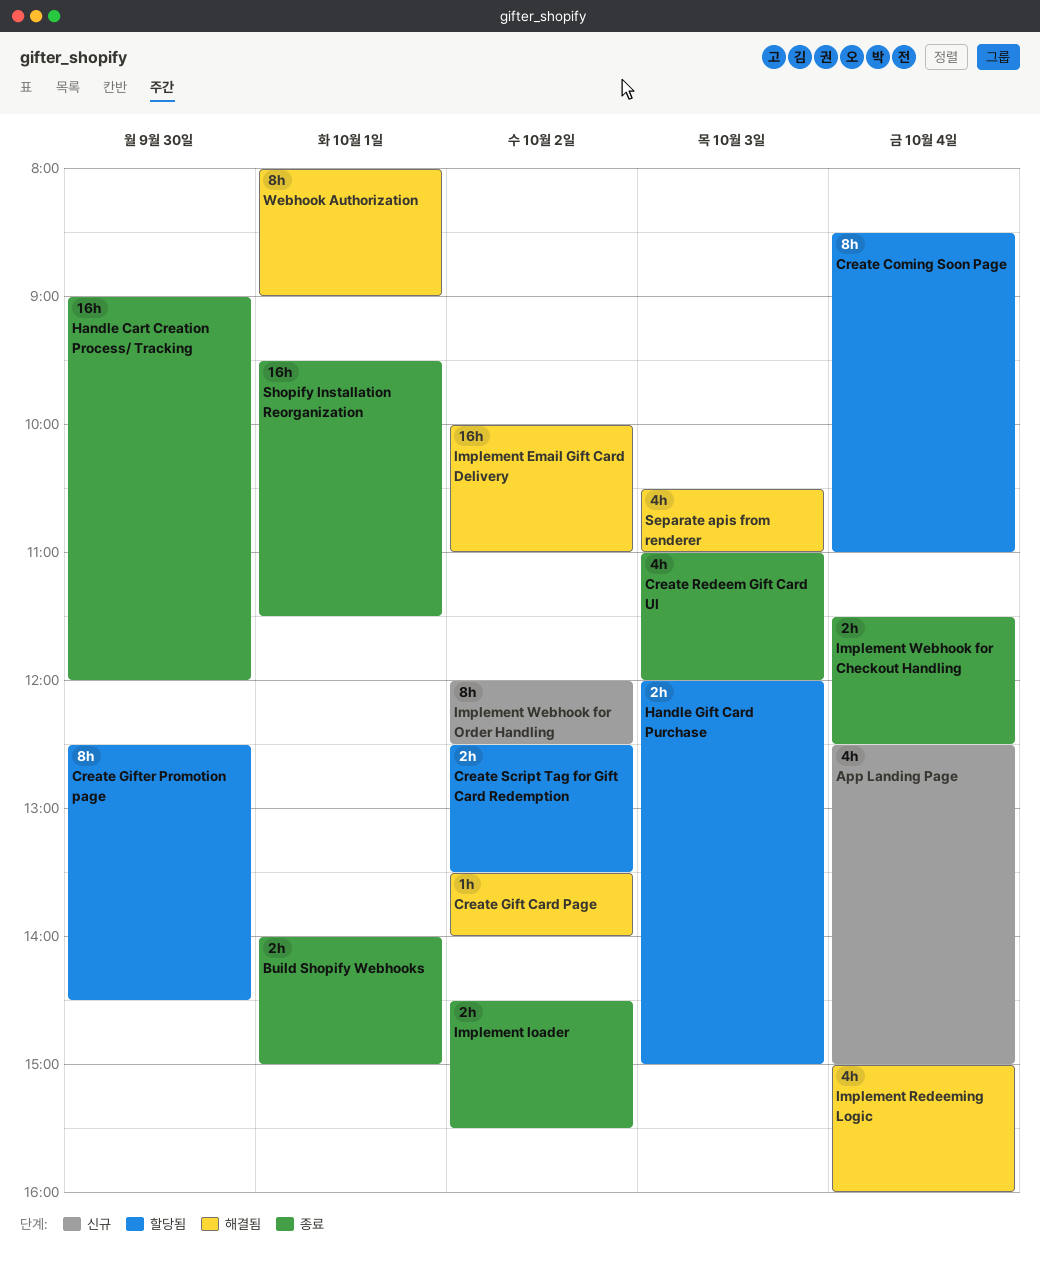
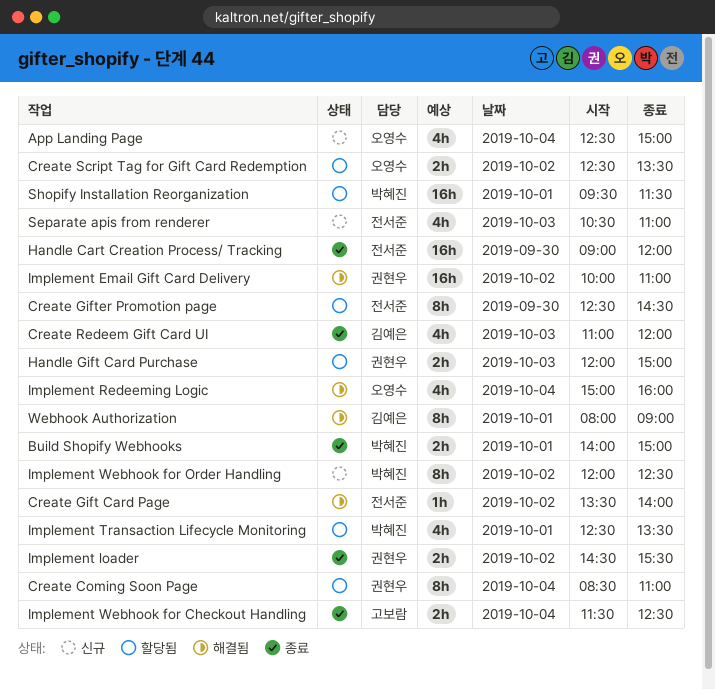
Implement Transaction Lifecycle Monitoring: none -> present
Separate apis from renderer, status: 해결됨 -> 신규
Shopify Installation Reorganization, status: 종료 -> 할당됨

